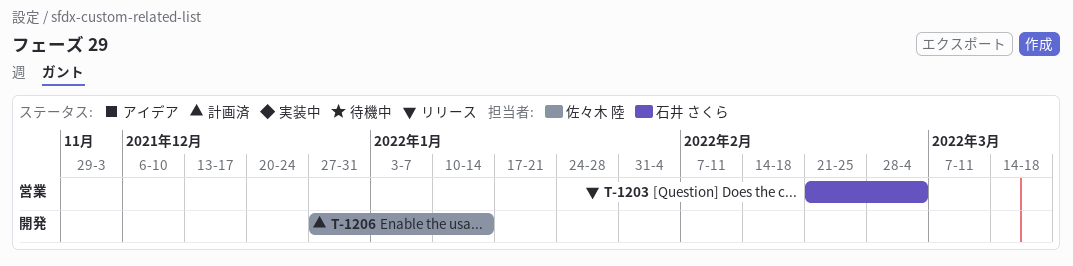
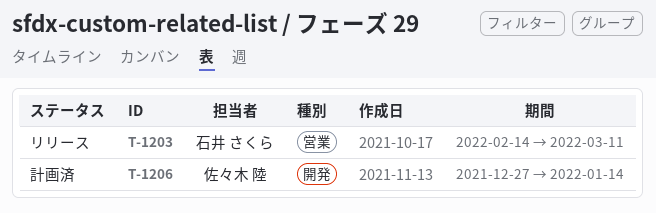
T-1203, start: Feb 21 -> Feb 14
T-1203, due: Mar 4 -> Mar 11

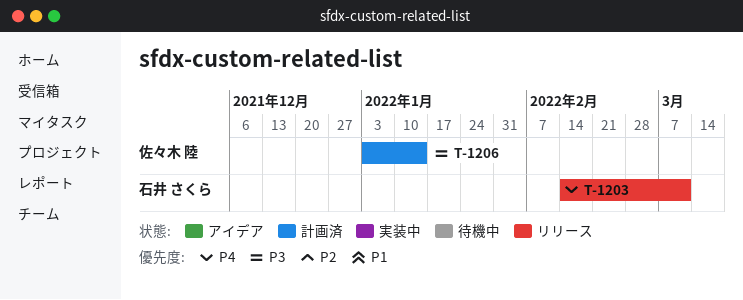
T-1206, start: Dec 27 -> Jan 3

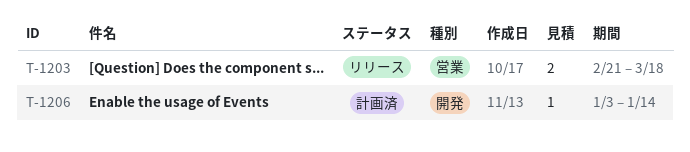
T-1203, start: Feb 14 -> Feb 21
T-1203, due: Mar 11 -> Mar 18

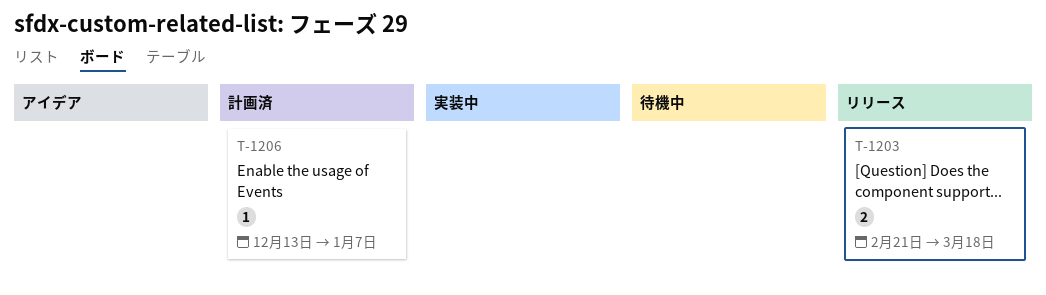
T-1206, start: Jan 3 -> Dec 13
T-1206, due: Jan 14 -> Jan 7

